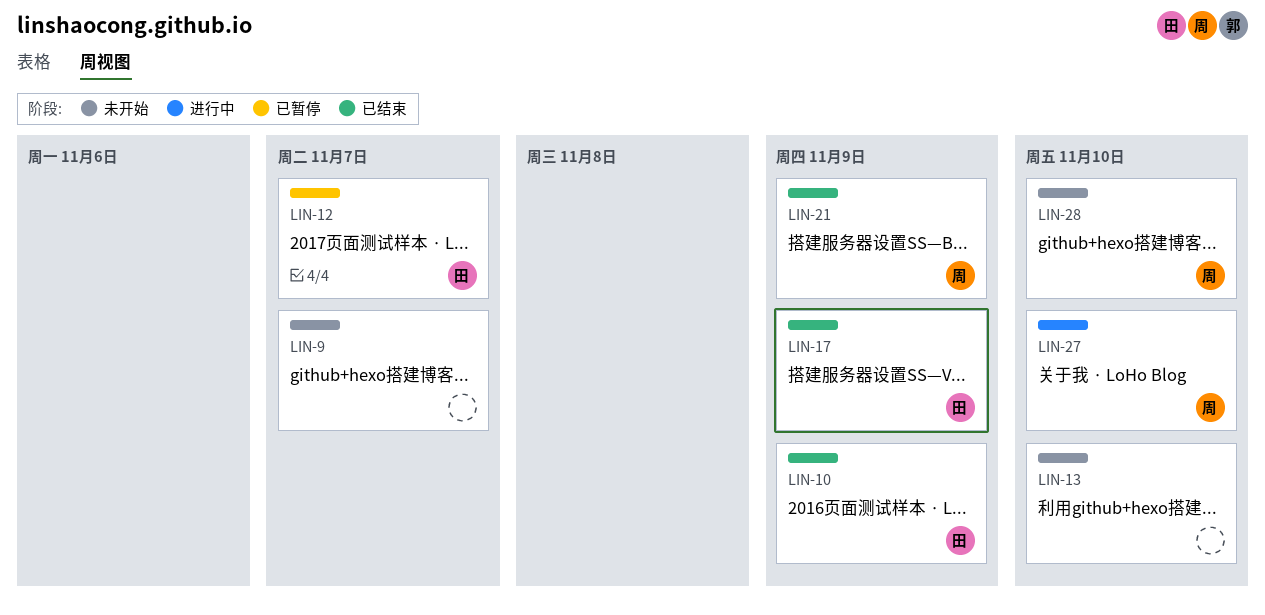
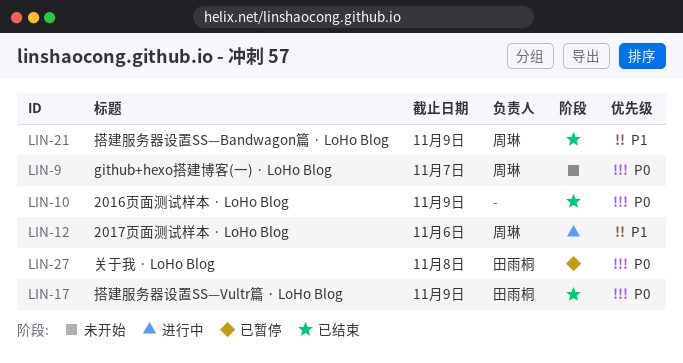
LIN-9, owner: none -> 周琳
LIN-10, owner: 田雨桐 -> none
LIN-12, status: 已暂停 -> 进行中
LIN-12, owner: 田雨桐 -> 周琳
LIN-12, due: Nov 7 -> Nov 6
LIN-13: present -> none
LIN-27, status: 进行中 -> 已暂停
LIN-27, owner: 周琳 -> 田雨桐
LIN-27, due: Nov 10 -> Nov 8
LIN-28: present -> none

